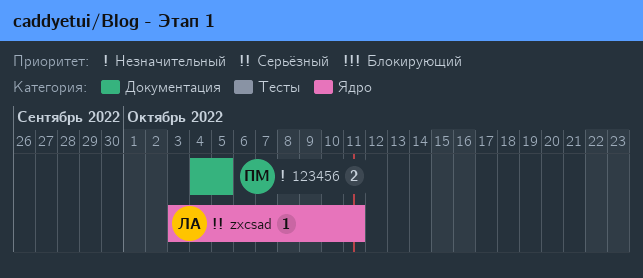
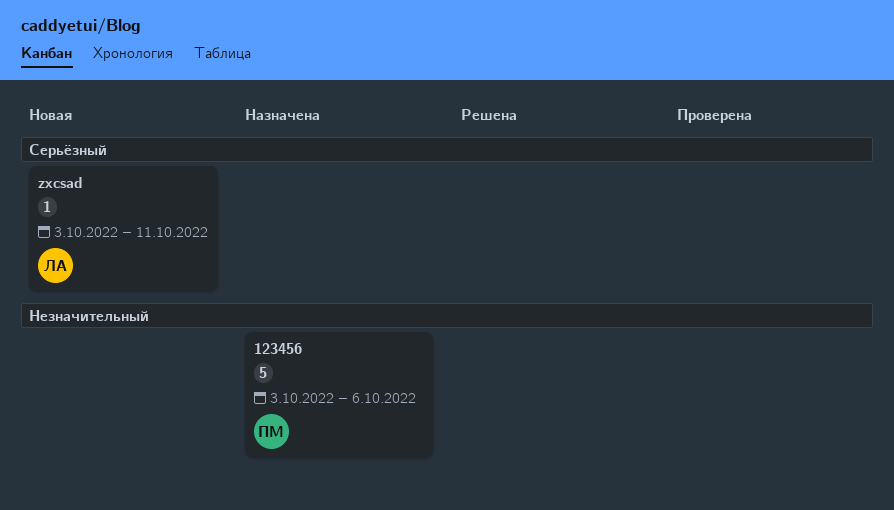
123456, estimate: 2 -> 5
123456, start: Oct 4 -> Oct 3
123456, due: Oct 5 -> Oct 6

